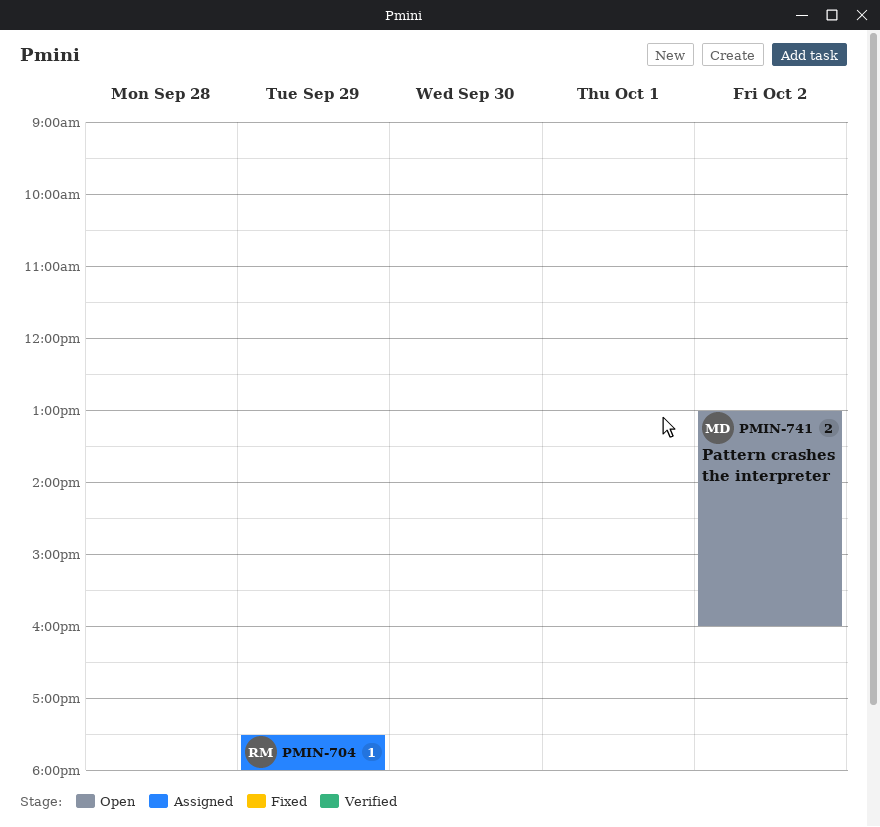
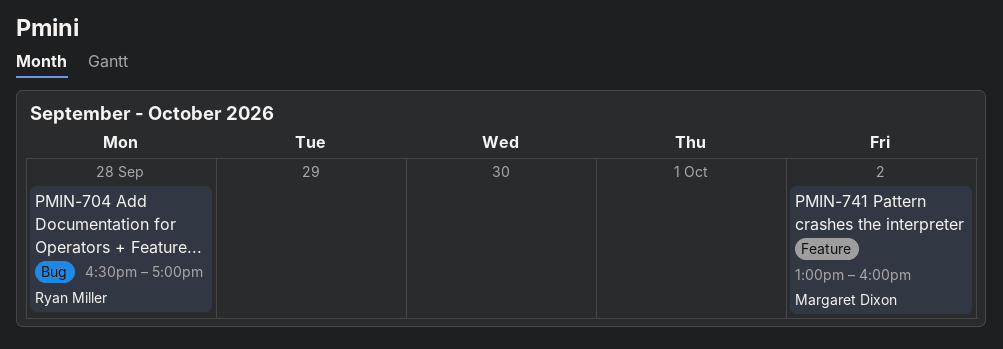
PMIN-704, day: Sep 29 -> Sep 28
PMIN-704, begins: 17:30 -> 16:30
PMIN-704, ends: 18:00 -> 17:00

